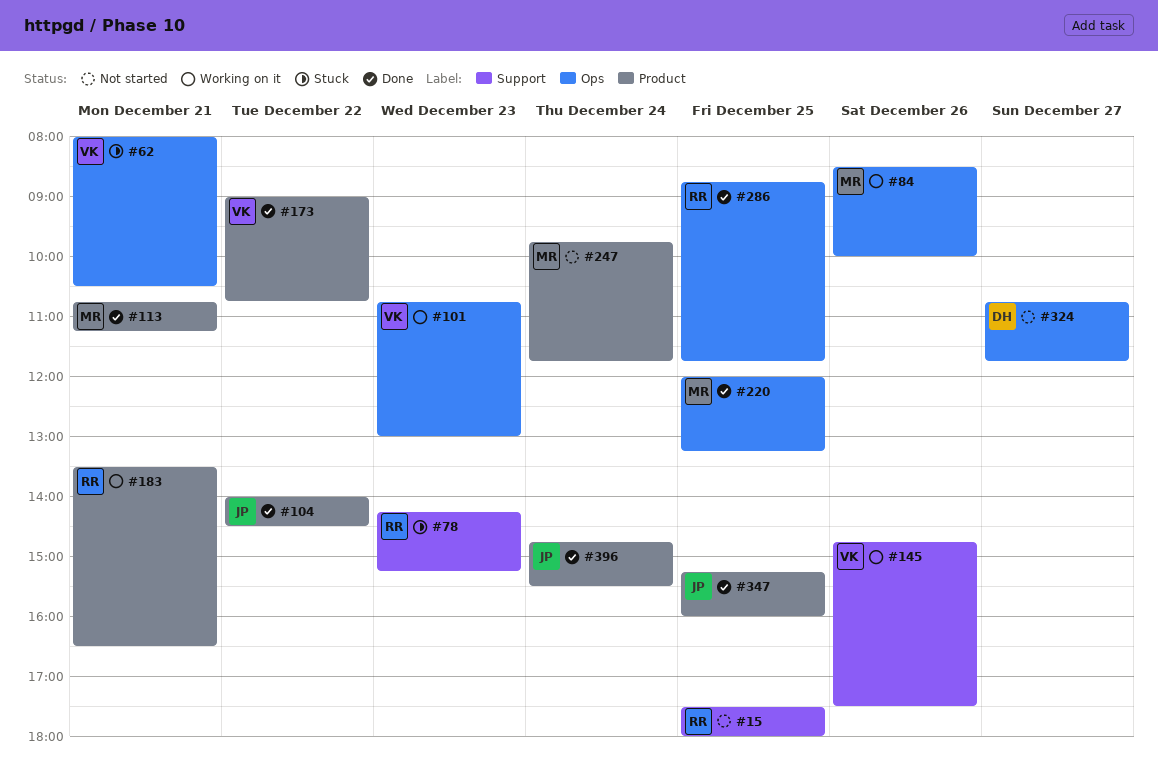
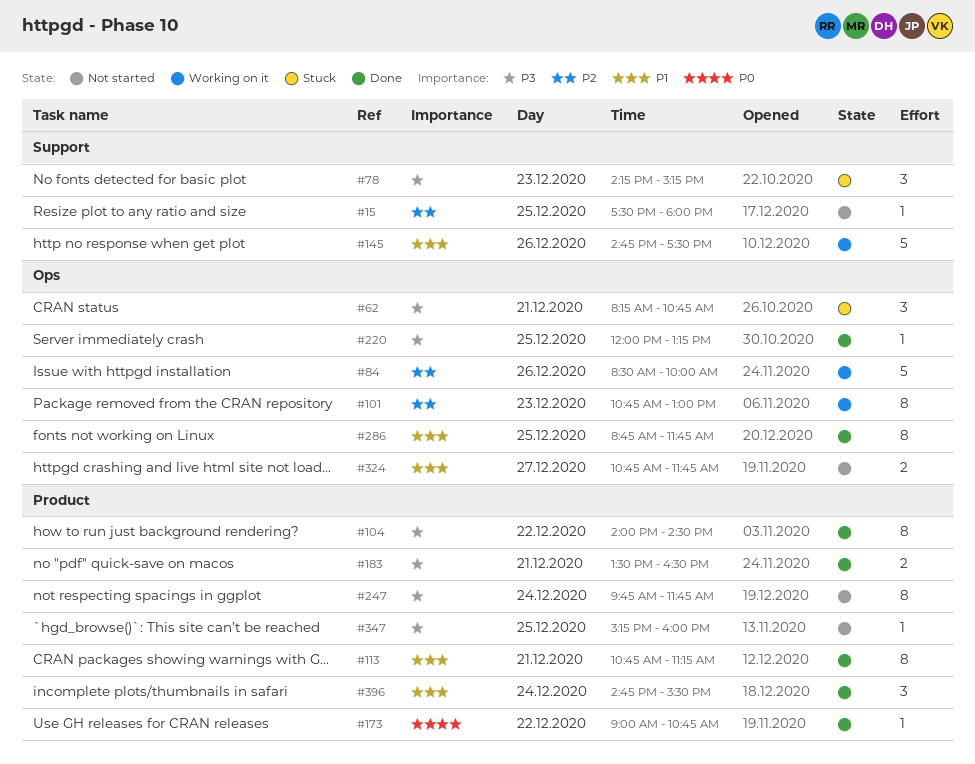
#62, begins: 08:00 -> 08:15
#62, ends: 10:30 -> 10:45
#183, status: Working on it -> Done
#347, status: Done -> Not started

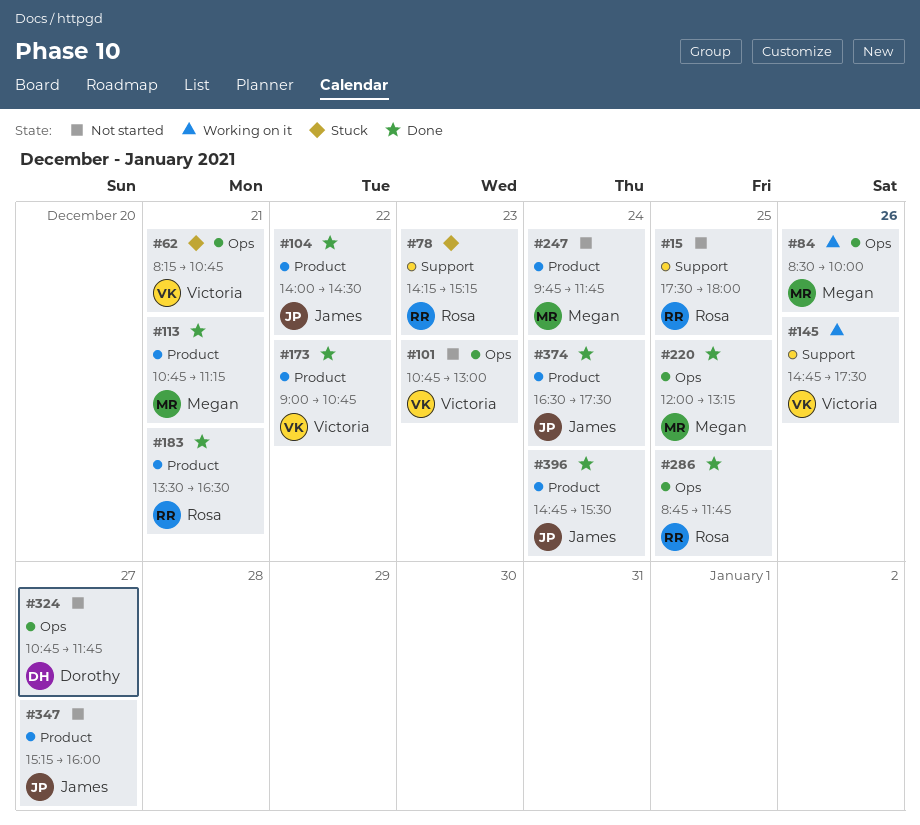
#101, status: Working on it -> Not started
#347, day: Dec 25 -> Dec 27
#374: none -> present

